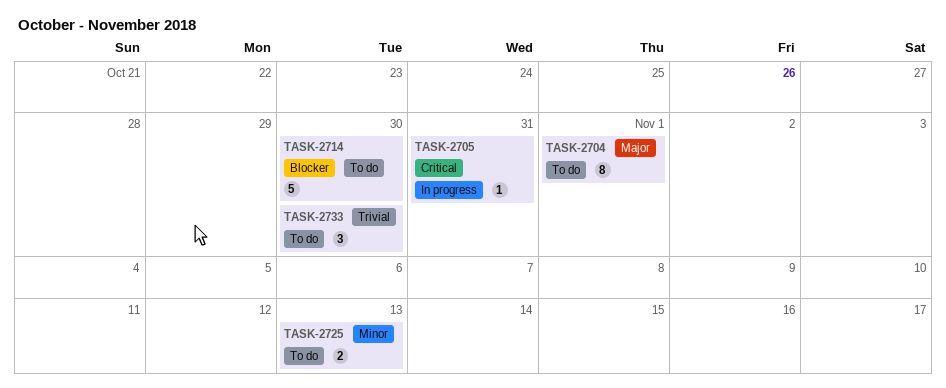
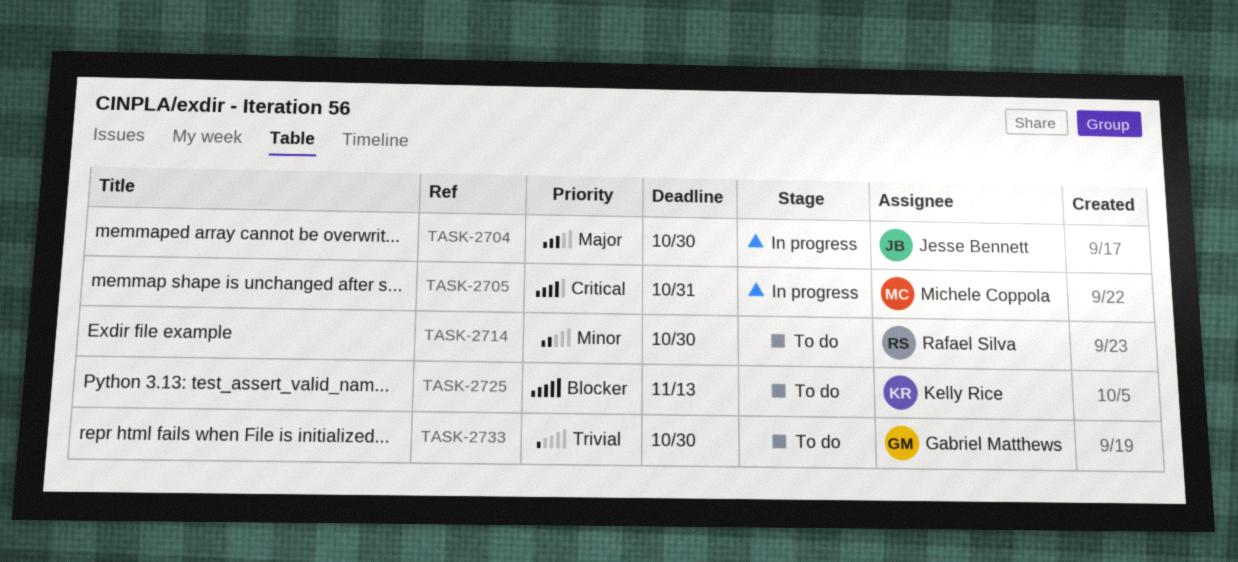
TASK-2704, status: To do -> In progress
TASK-2704, due: Nov 1 -> Oct 30
TASK-2714, priority: Blocker -> Minor
TASK-2725, priority: Minor -> Blocker

